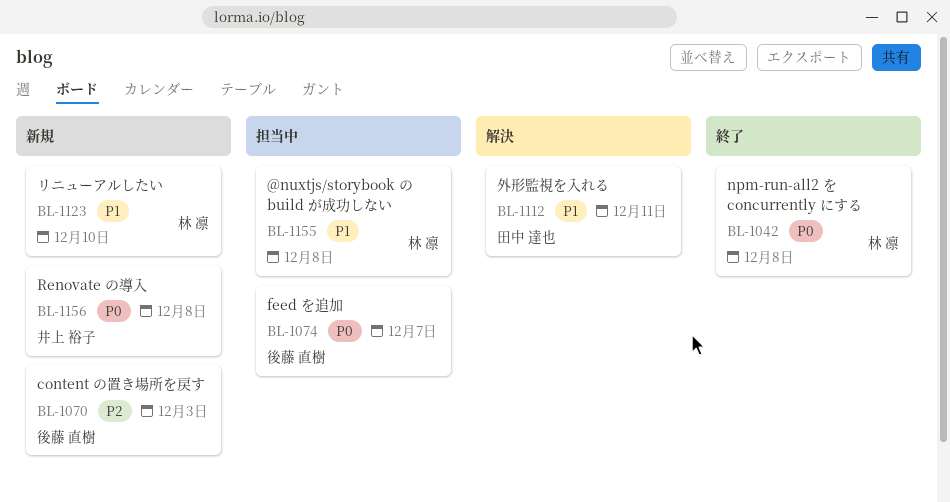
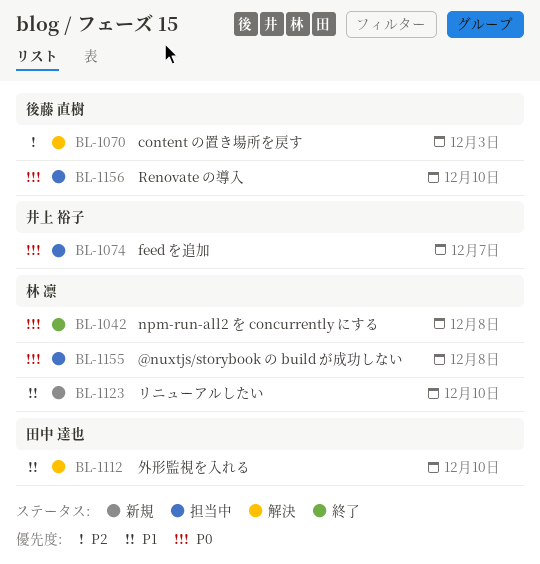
BL-1070, status: 新規 -> 解決
BL-1074, owner: 後藤 直樹 -> 井上 裕子
BL-1112, due: Dec 11 -> Dec 10
BL-1155, priority: P1 -> P0
BL-1156, status: 新規 -> 担当中
BL-1156, owner: 井上 裕子 -> 後藤 直樹
BL-1156, due: Dec 8 -> Dec 10

